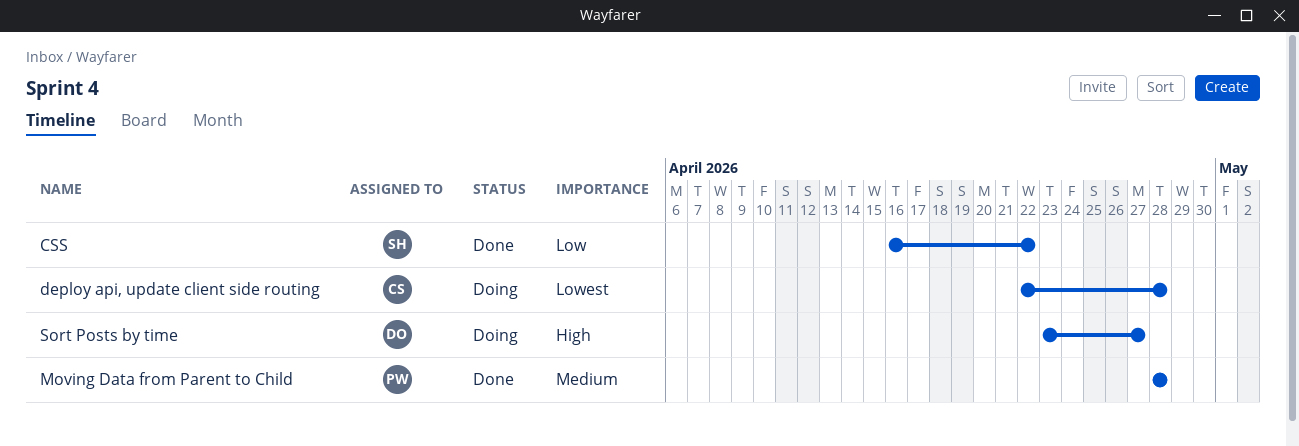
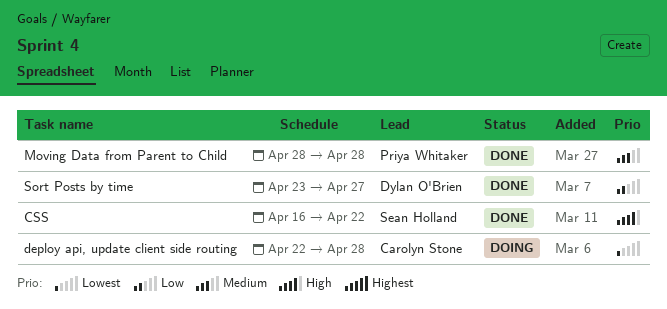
CSS, priority: Low -> High
Sort Posts by time, status: Doing -> Done
Sort Posts by time, priority: High -> Low

